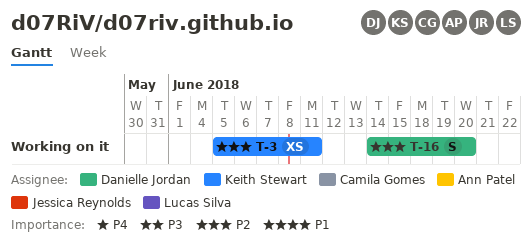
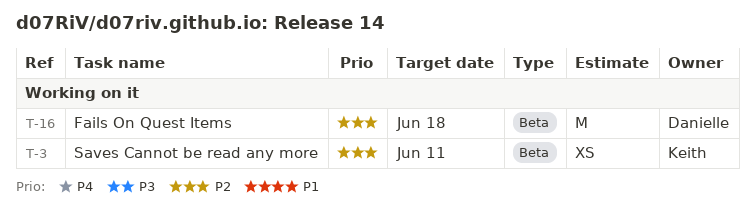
T-16, estimate: S -> M
T-16, due: Jun 20 -> Jun 18

